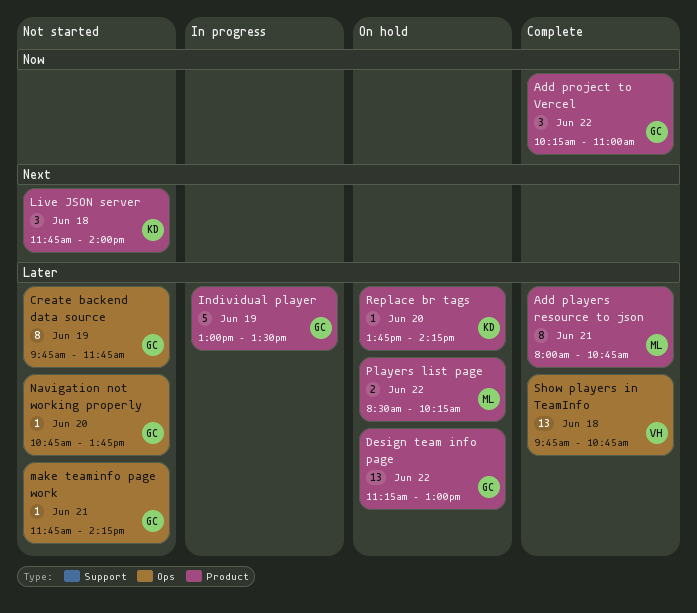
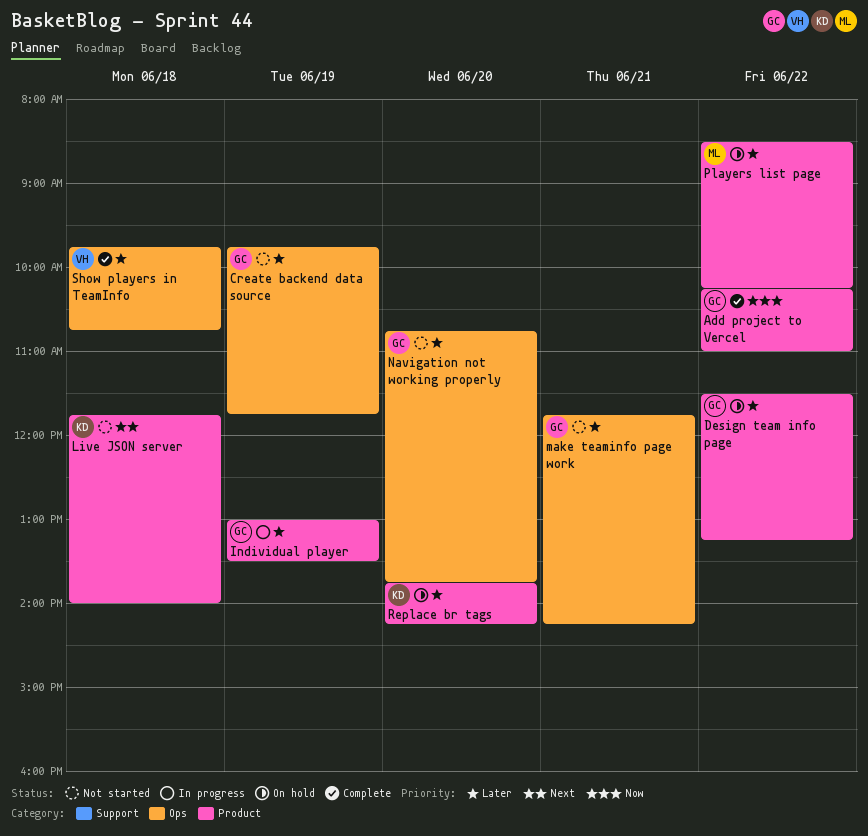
Add players resource to json: present -> none
Design team info page, begins: 11:15 -> 11:30
Design team info page, ends: 13:00 -> 13:15

